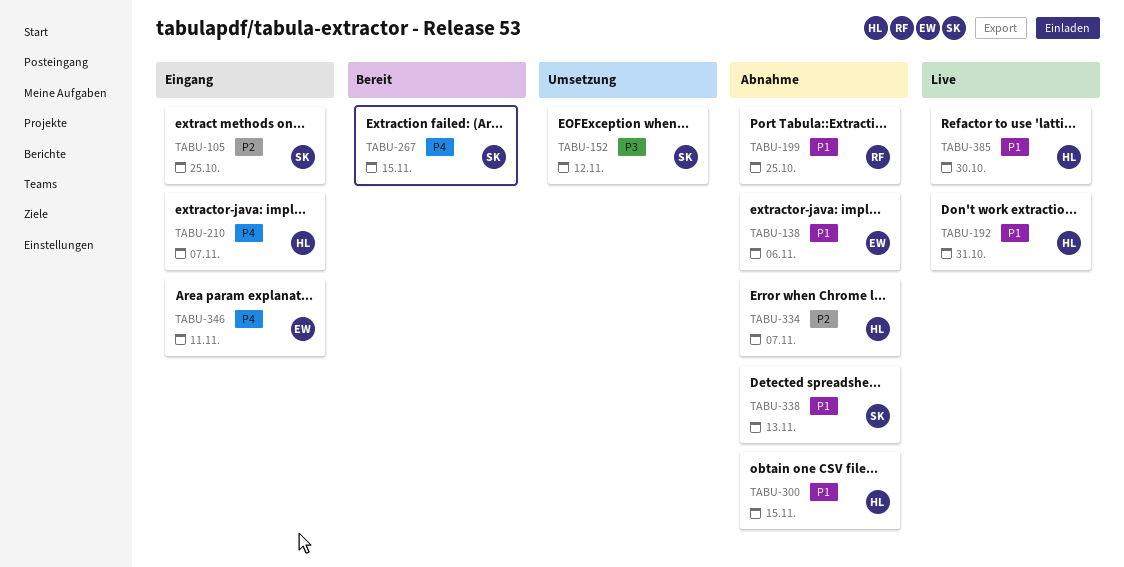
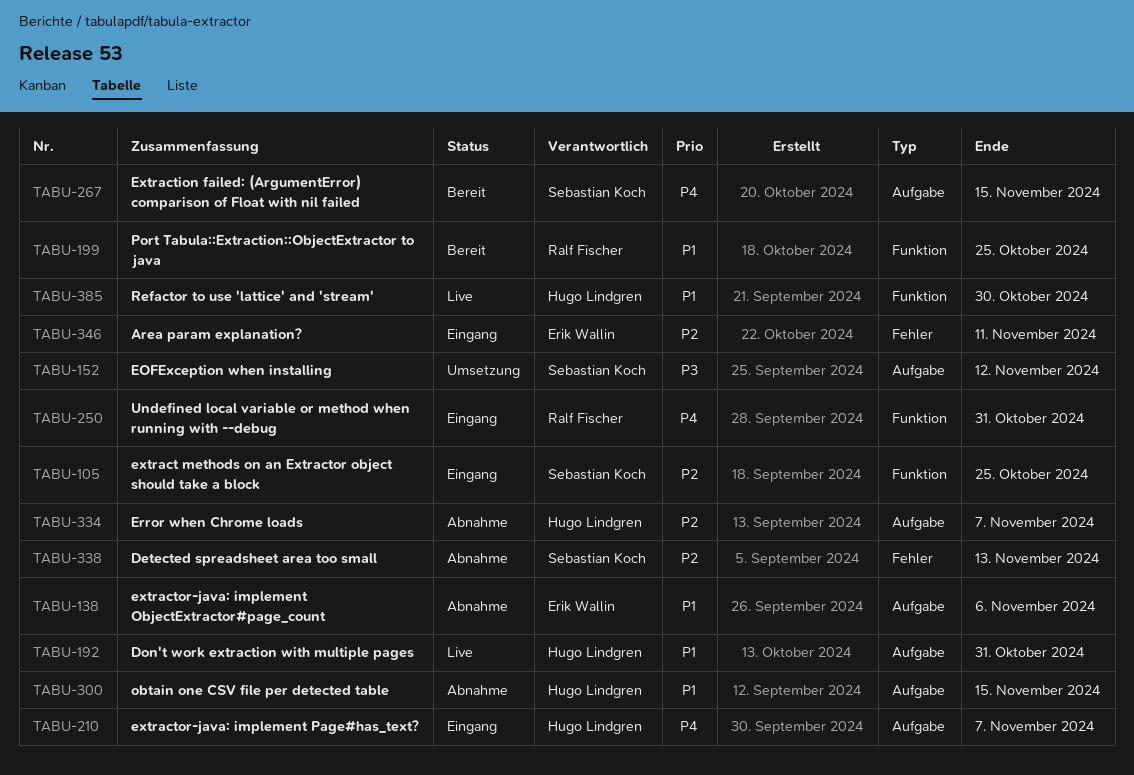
TABU-199, status: Abnahme -> Bereit
TABU-250: none -> present
TABU-338, priority: P1 -> P2
TABU-346, priority: P4 -> P2

